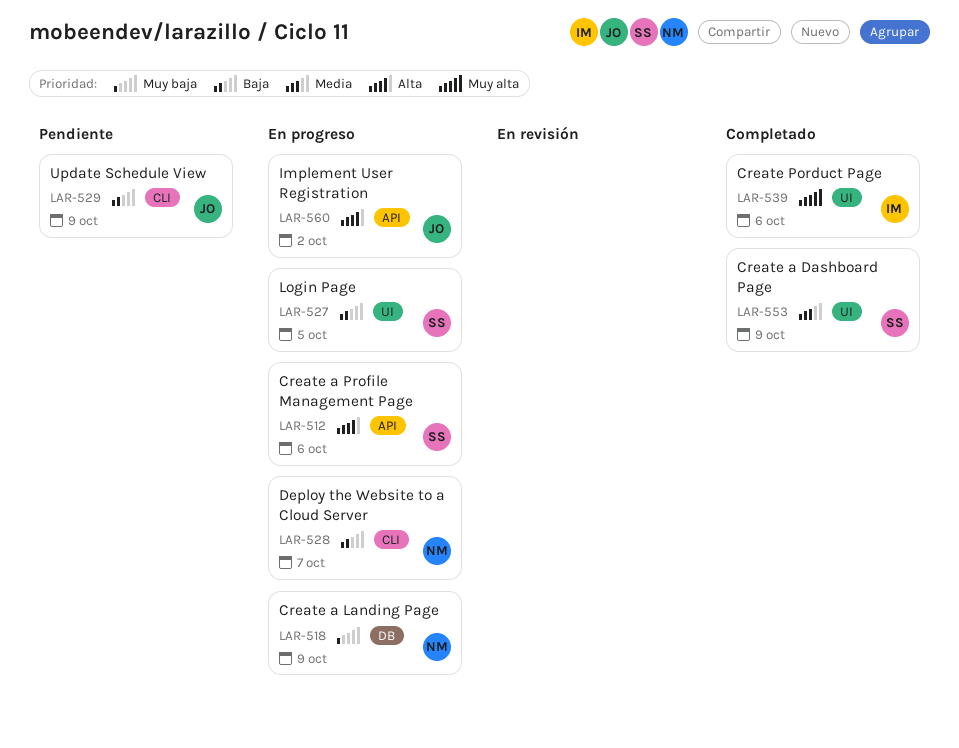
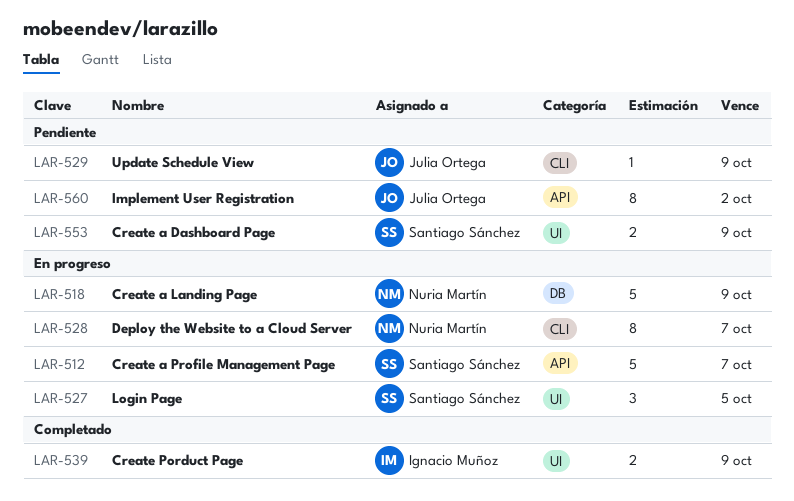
LAR-512, due: Oct 6 -> Oct 7
LAR-539, due: Oct 6 -> Oct 9
LAR-553, status: Completado -> Pendiente
LAR-560, status: En progreso -> Pendiente

